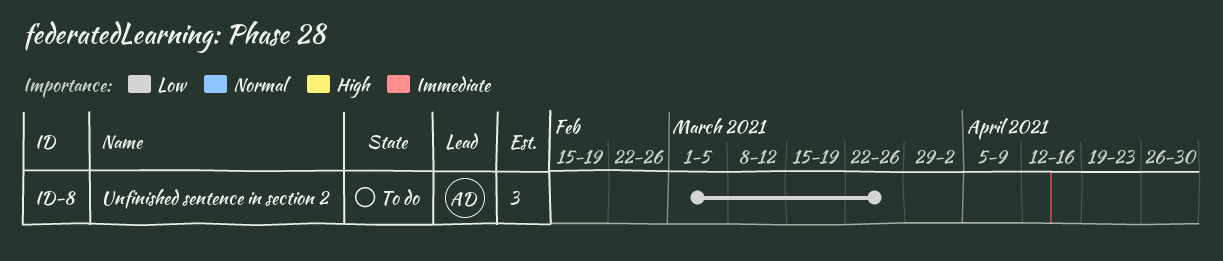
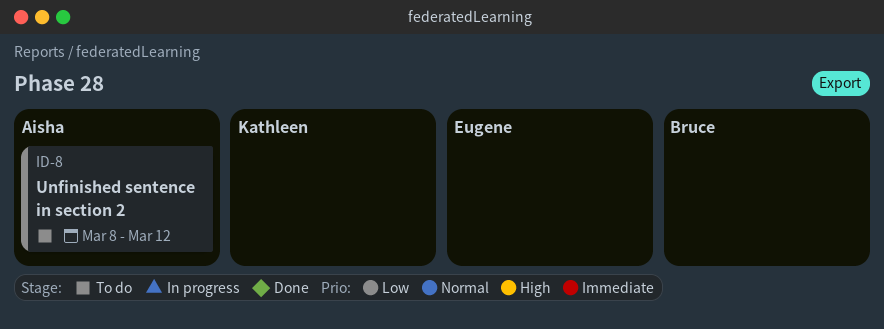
ID-8, start: Mar 1 -> Mar 8
ID-8, due: Mar 26 -> Mar 12

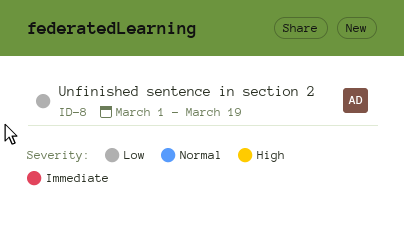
ID-8, start: Mar 8 -> Mar 1
ID-8, due: Mar 12 -> Mar 19

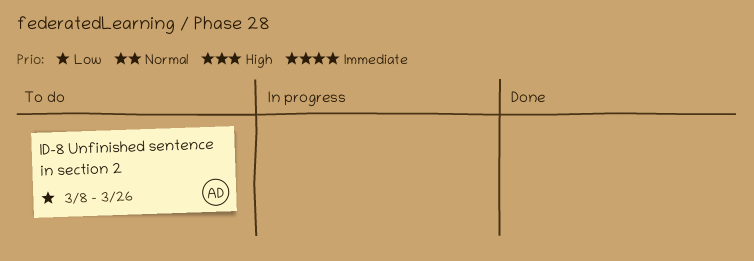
ID-8, start: Mar 1 -> Mar 8
ID-8, due: Mar 19 -> Mar 26

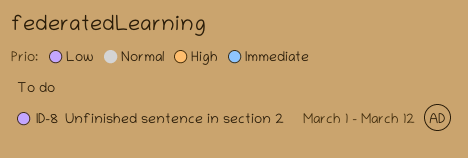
ID-8, start: Mar 8 -> Mar 1
ID-8, due: Mar 26 -> Mar 12

